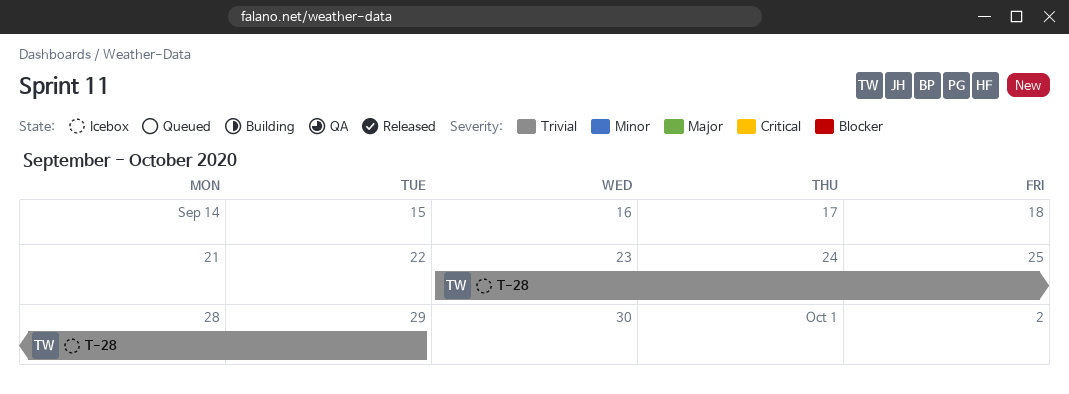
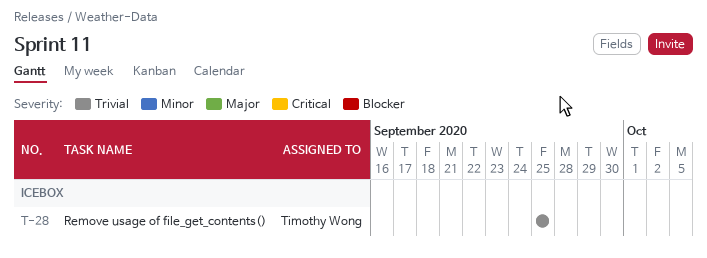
T-28, start: Sep 23 -> Sep 25
T-28, due: Sep 29 -> Sep 25

